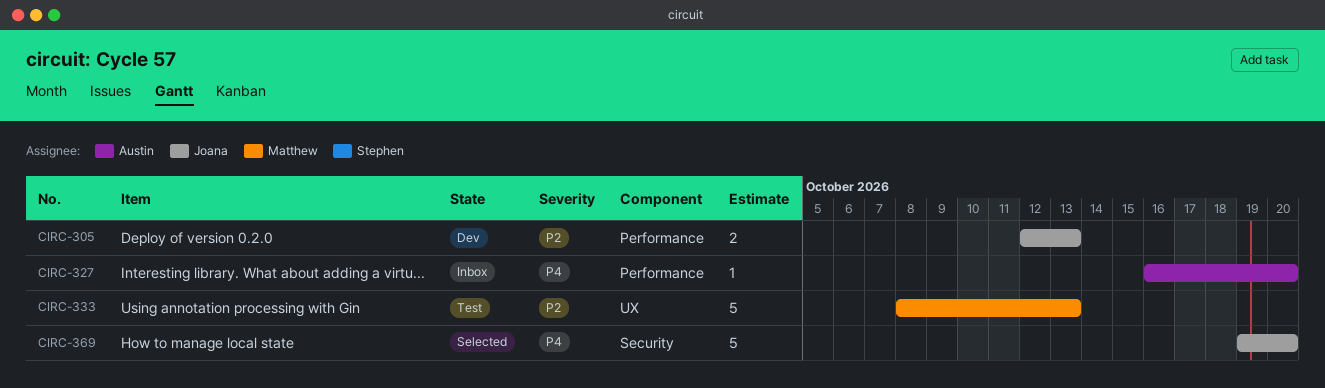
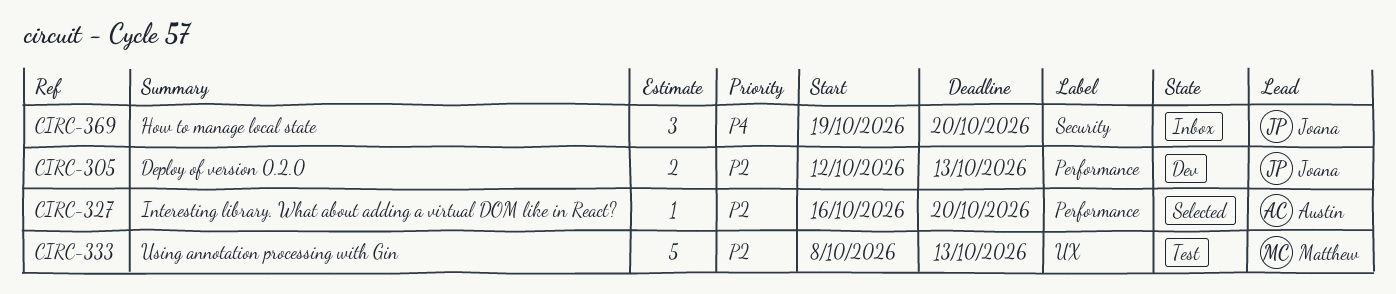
CIRC-327, status: Inbox -> Selected
CIRC-327, priority: P4 -> P2
CIRC-369, status: Selected -> Inbox
CIRC-369, estimate: 5 -> 3

